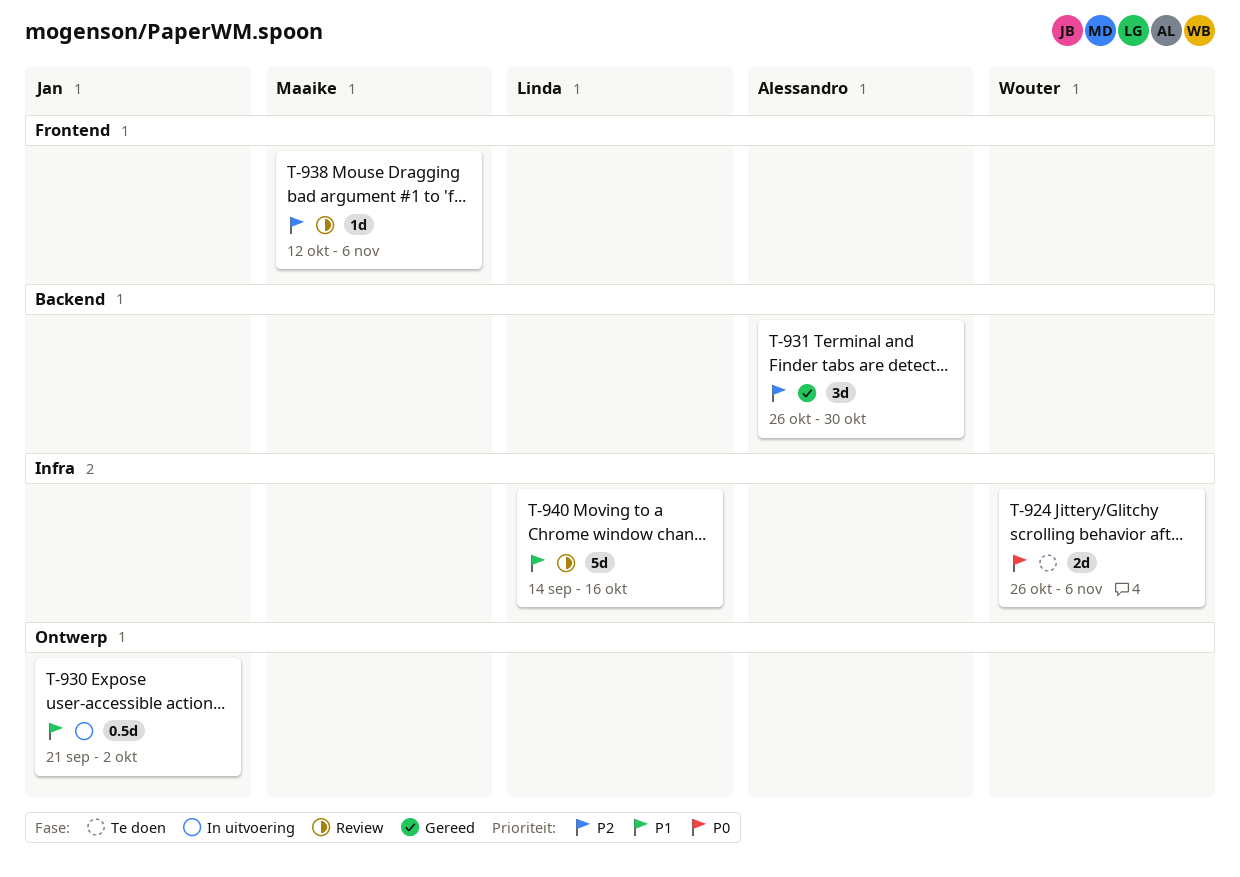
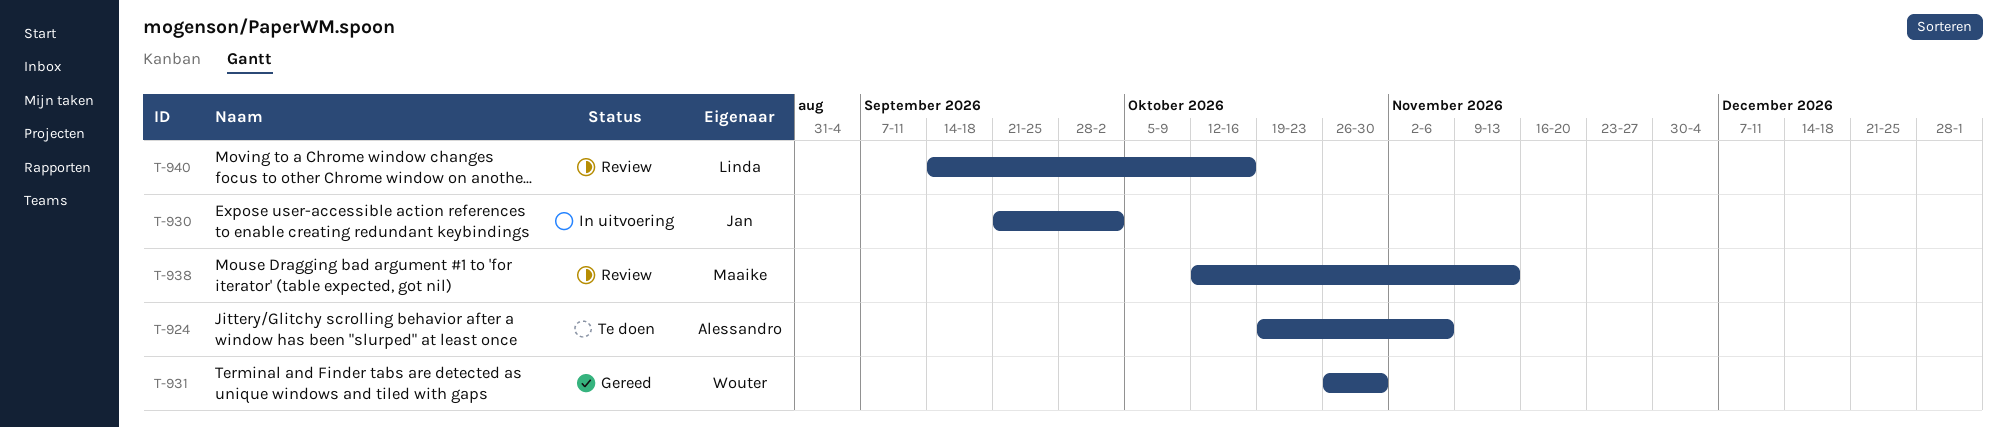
T-924, owner: Wouter -> Alessandro
T-924, start: Oct 26 -> Oct 19
T-931, owner: Alessandro -> Wouter
T-938, due: Nov 6 -> Nov 13

